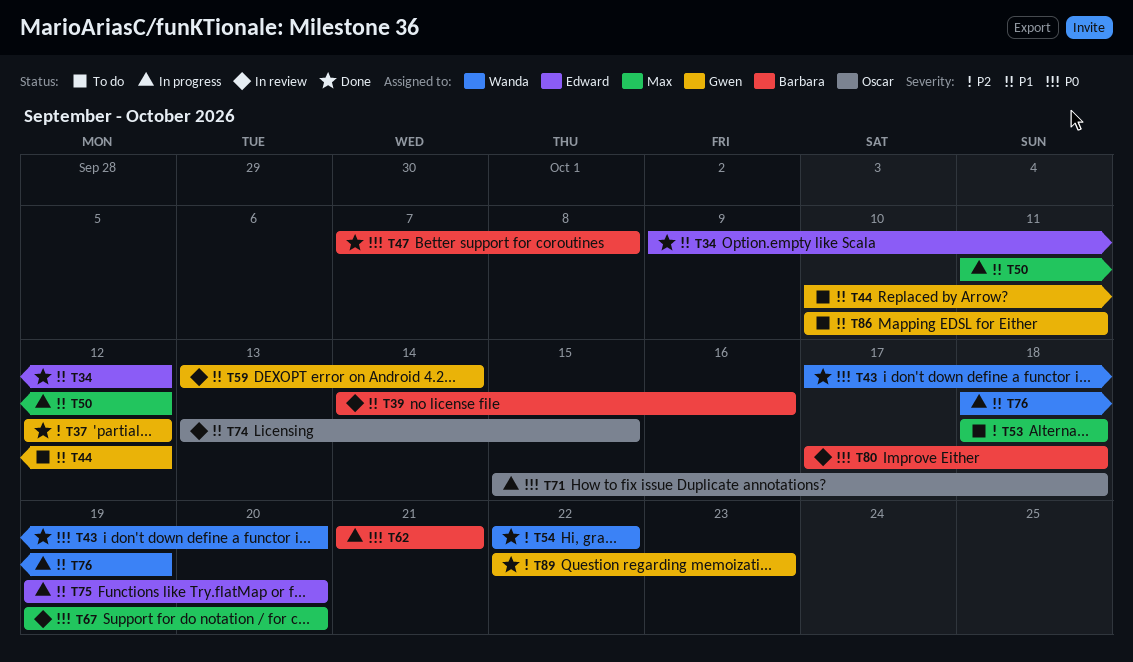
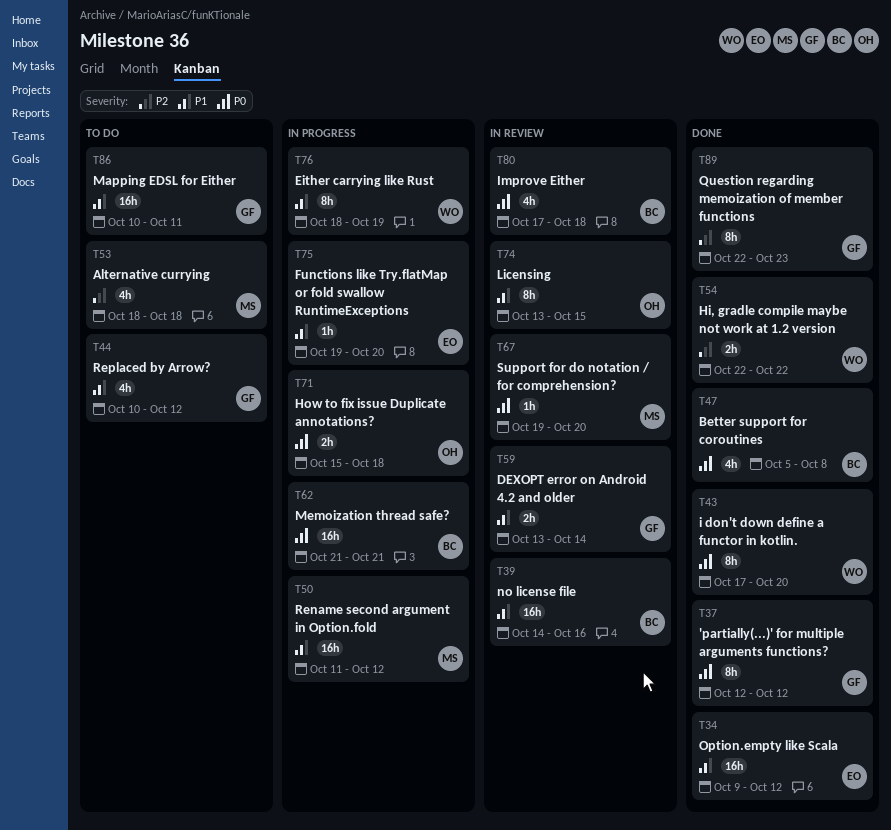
T37, priority: P2 -> P0
T47, start: Oct 7 -> Oct 5

